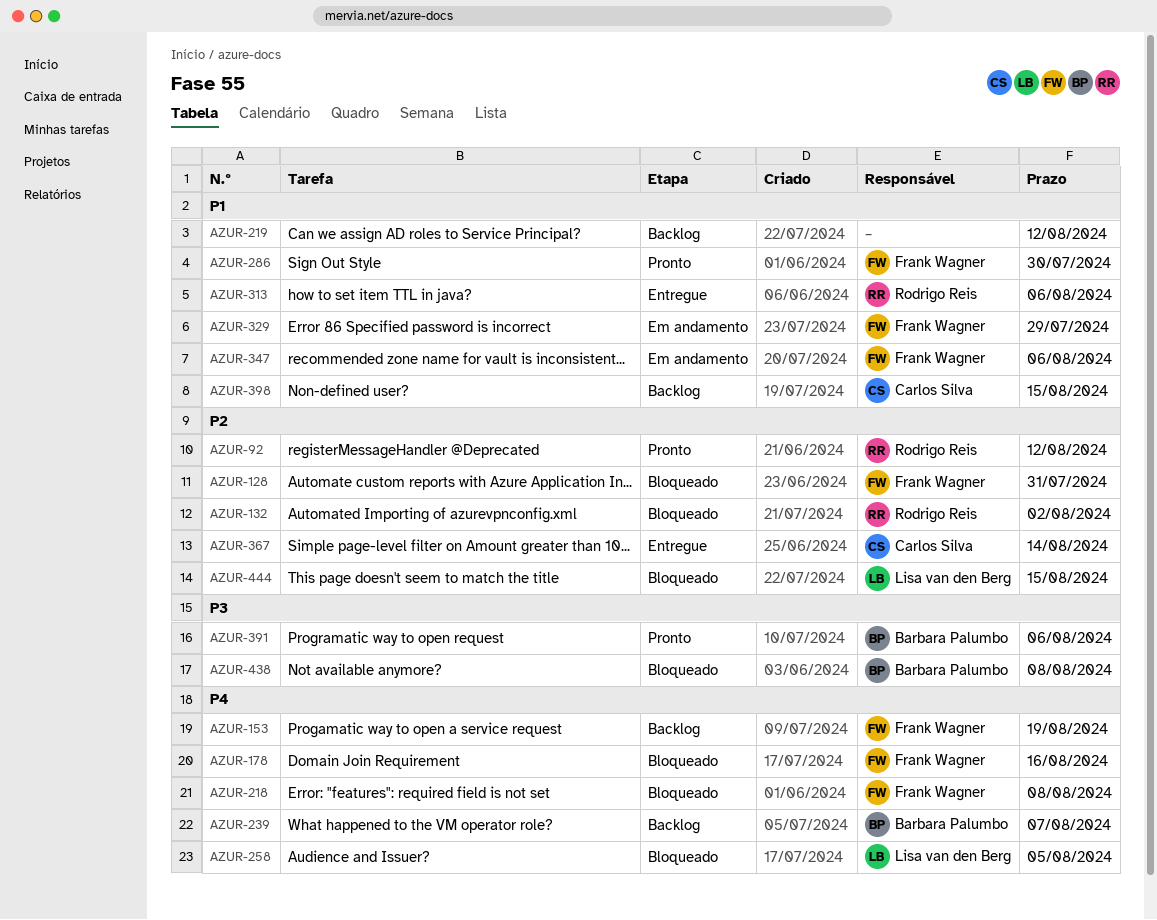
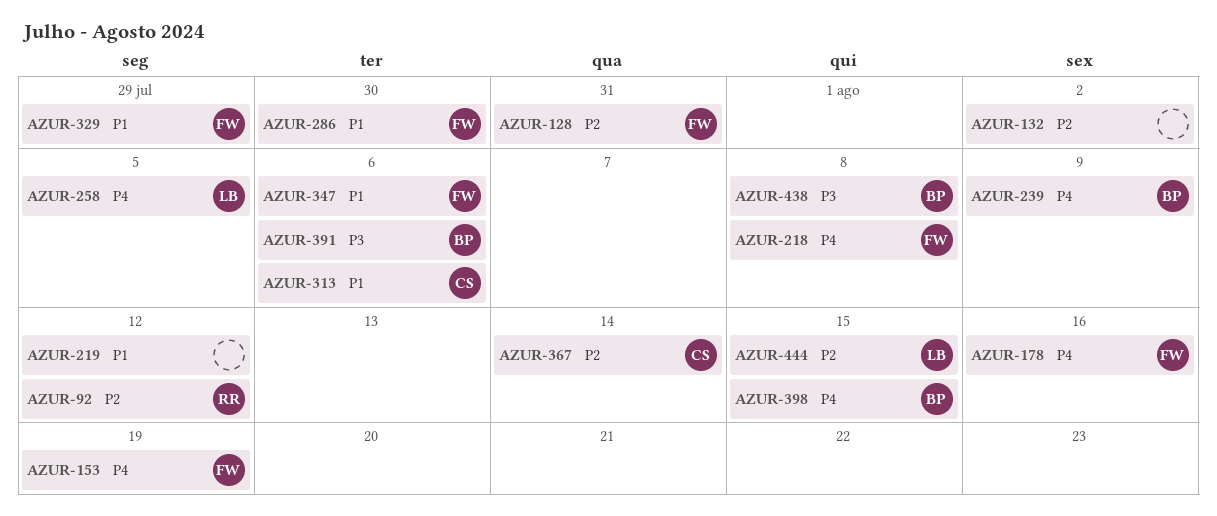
AZUR-132, owner: Rodrigo Reis -> none
AZUR-239, due: Aug 7 -> Aug 9
AZUR-313, owner: Rodrigo Reis -> Carlos Silva
AZUR-398, owner: Carlos Silva -> Barbara Palumbo
AZUR-398, priority: P1 -> P4

